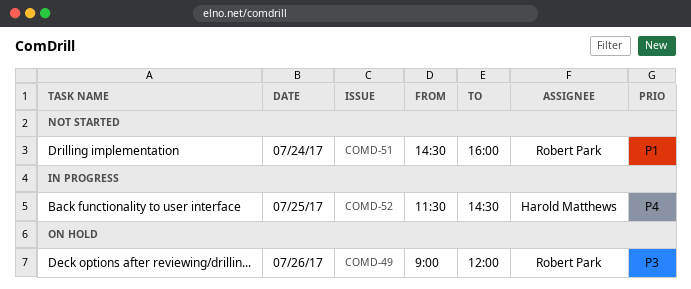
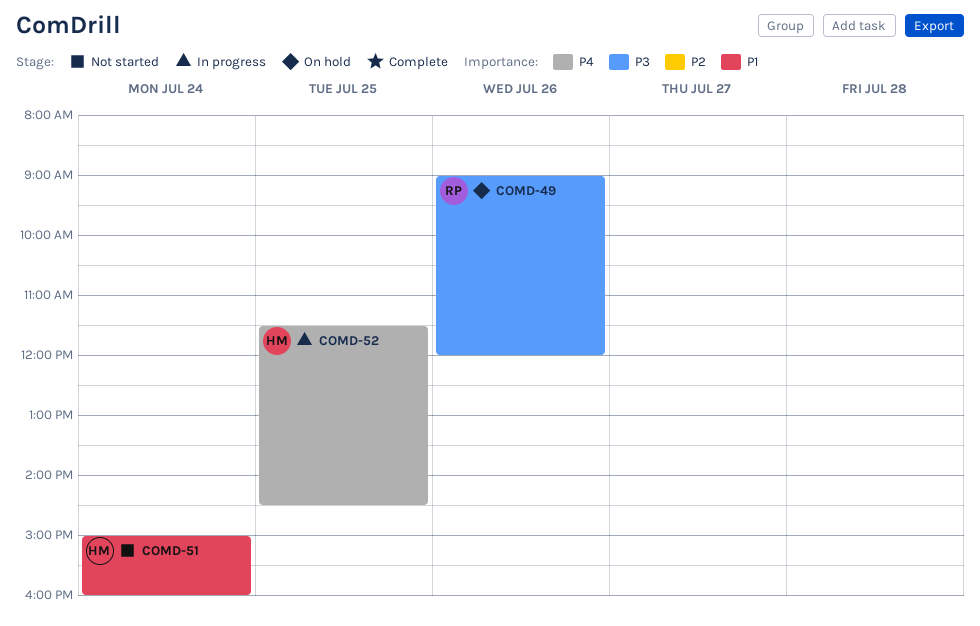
COMD-51, owner: Robert Park -> Harold Matthews
COMD-51, begins: 14:30 -> 15:00

